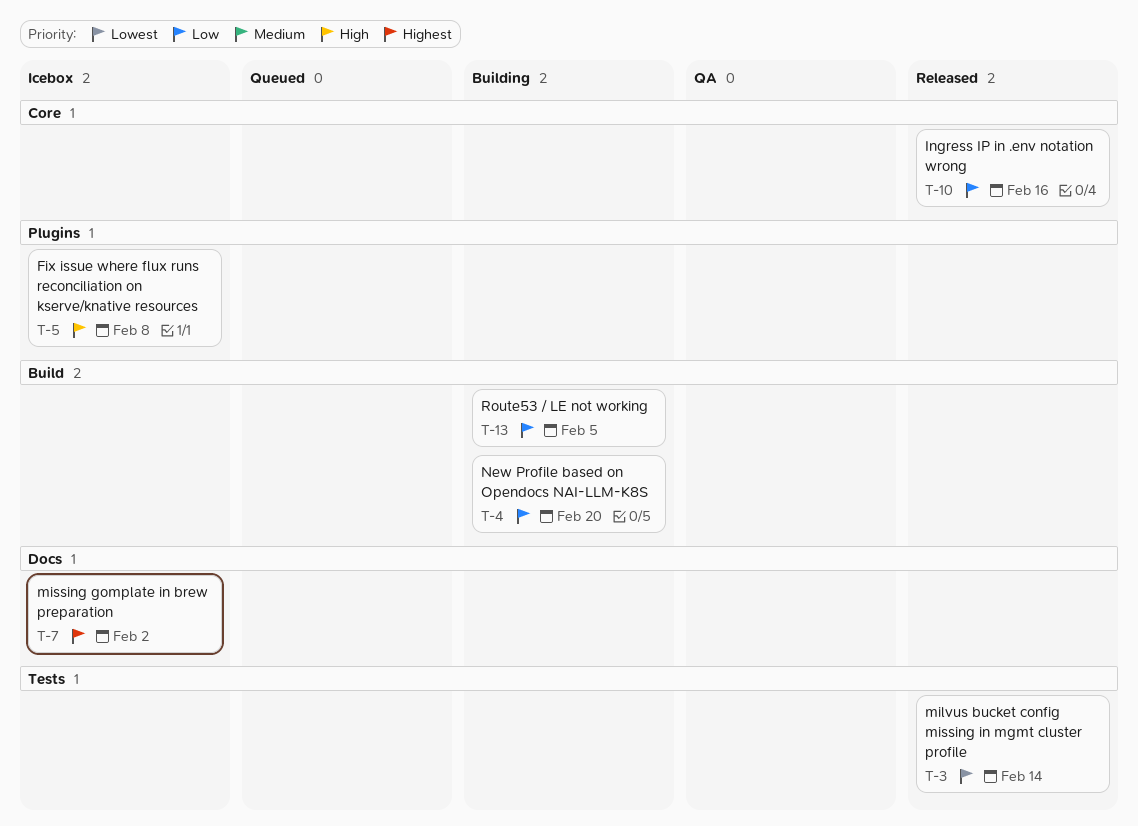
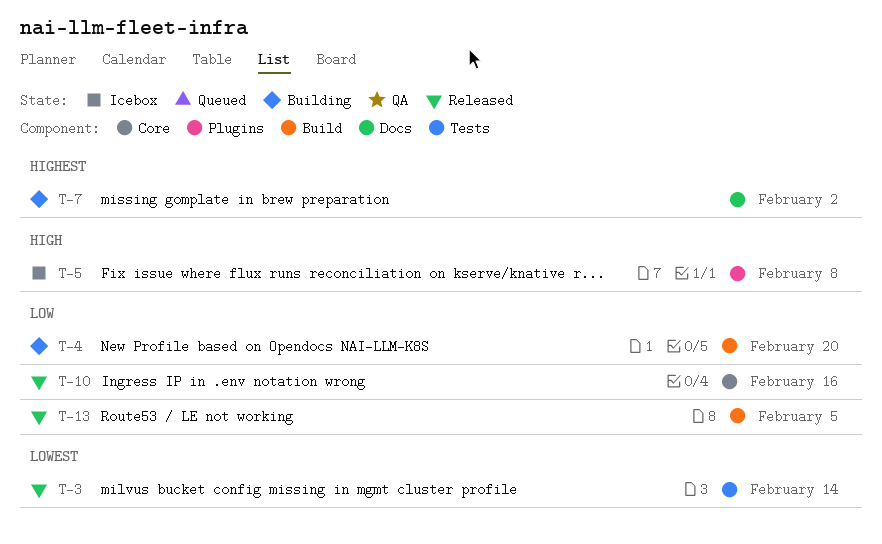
T-7, status: Icebox -> Building
T-13, status: Building -> Released

